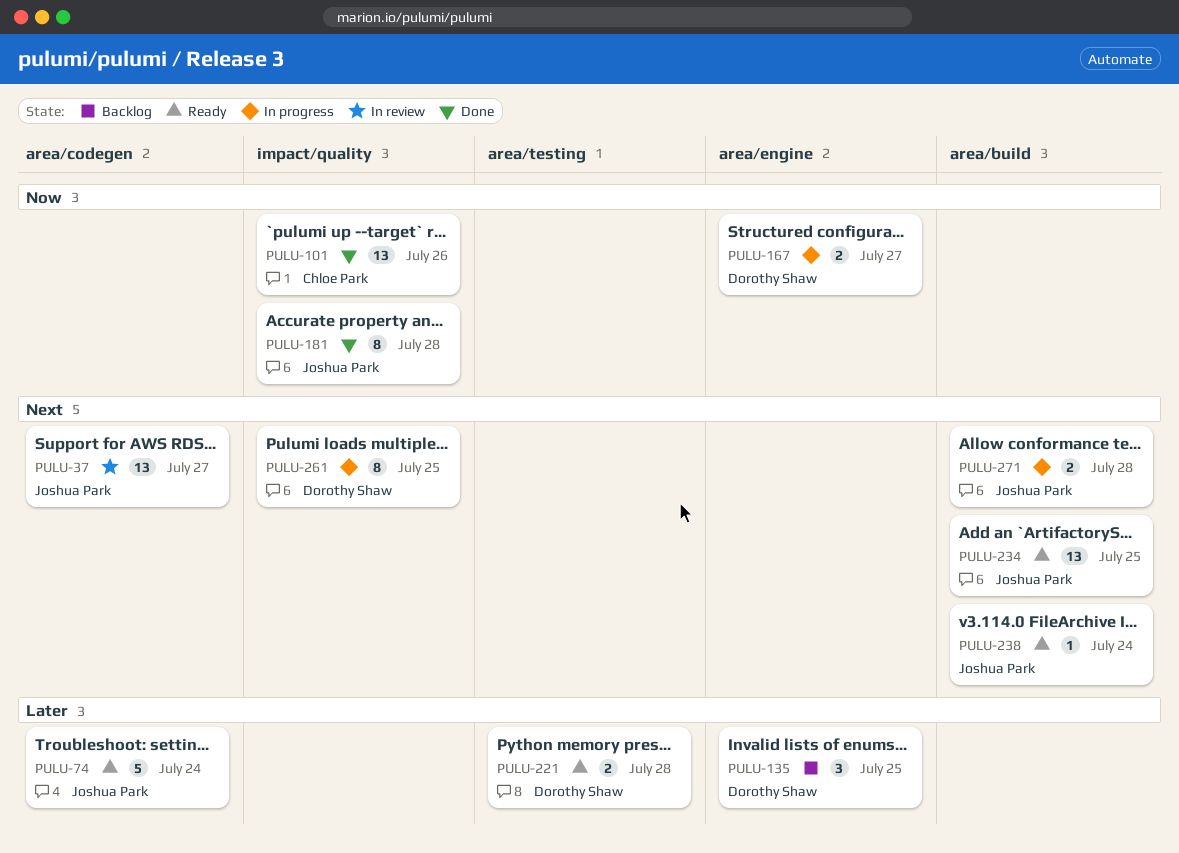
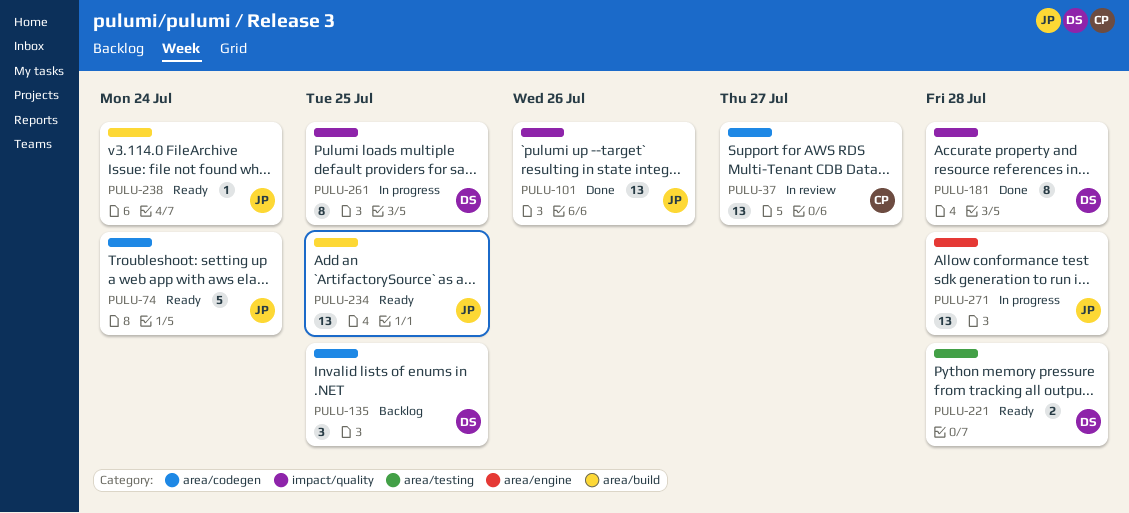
PULU-37, owner: Joshua Park -> Chloe Park
PULU-101, owner: Chloe Park -> Joshua Park
PULU-135, label: area/engine -> area/codegen
PULU-167: present -> none
PULU-181, owner: Joshua Park -> Dorothy Shaw
PULU-271, label: area/build -> area/engine
PULU-271, estimate: 2 -> 13

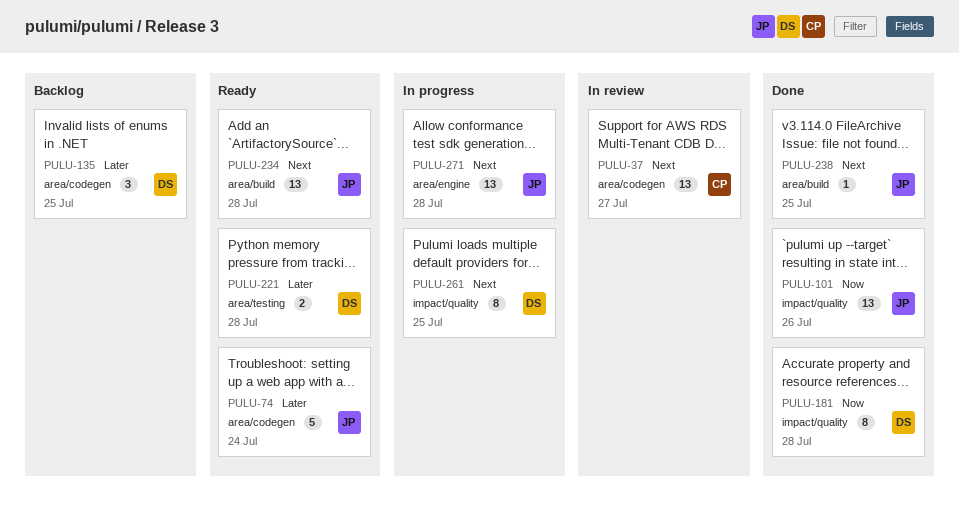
PULU-234, due: Jul 25 -> Jul 28
PULU-238, status: Ready -> Done
PULU-238, due: Jul 24 -> Jul 25

